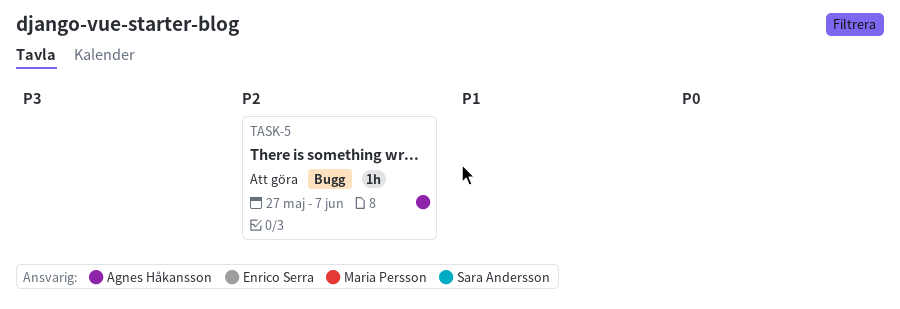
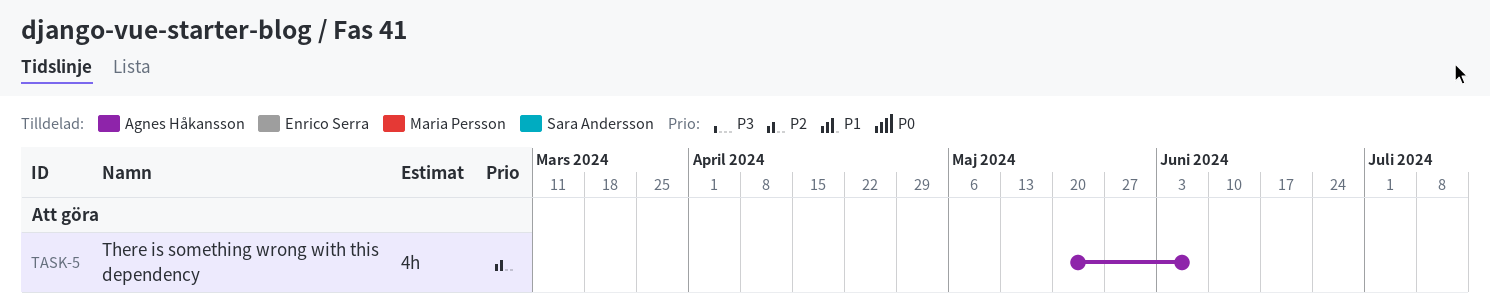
TASK-5, estimate: 1h -> 4h
TASK-5, start: May 27 -> May 20

